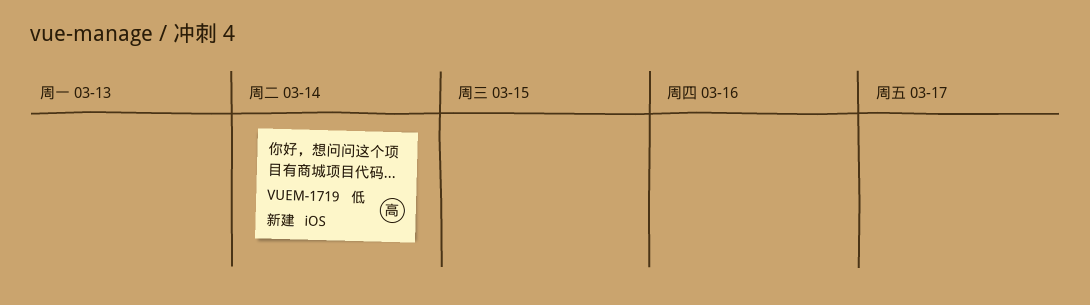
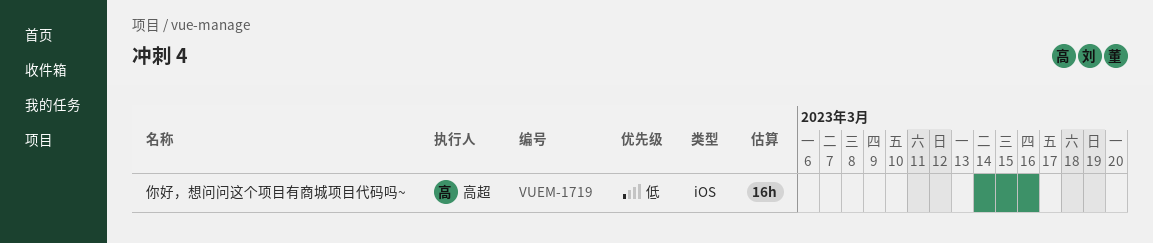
VUEM-1719, due: Mar 14 -> Mar 16

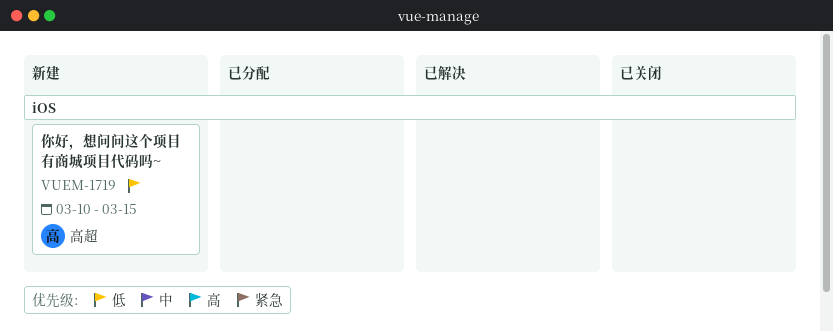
VUEM-1719, start: Mar 14 -> Mar 10
VUEM-1719, due: Mar 16 -> Mar 15

